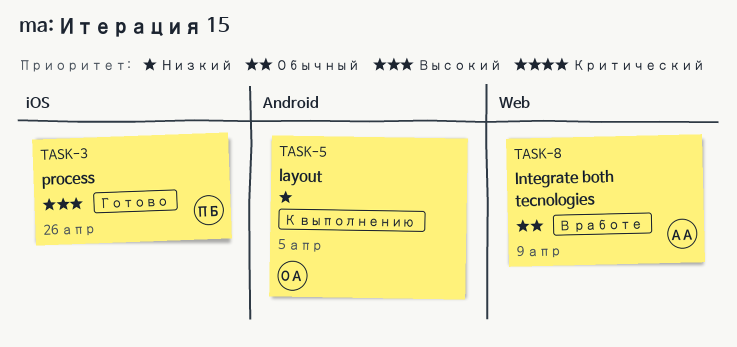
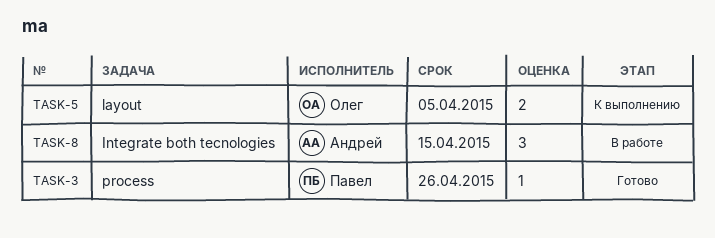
TASK-8, due: Apr 9 -> Apr 15

